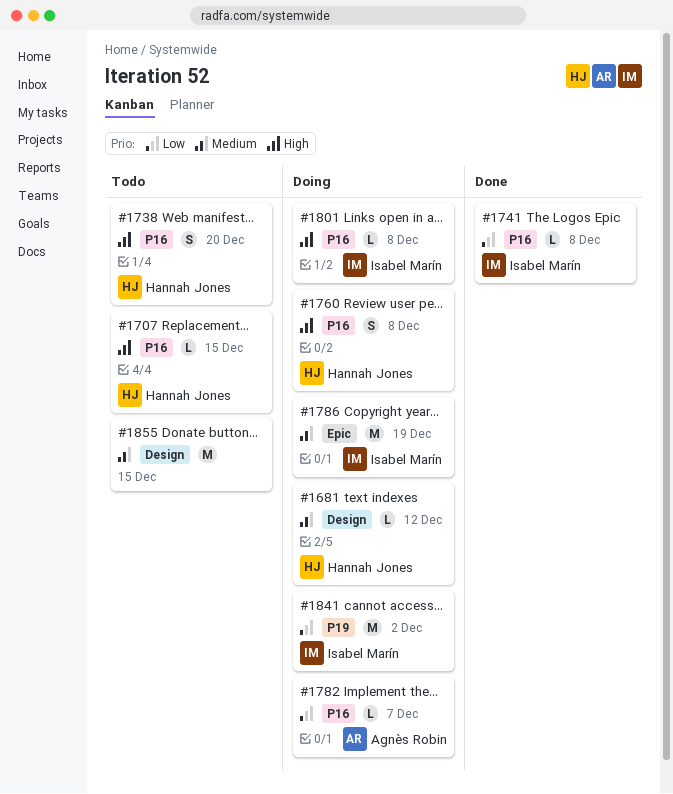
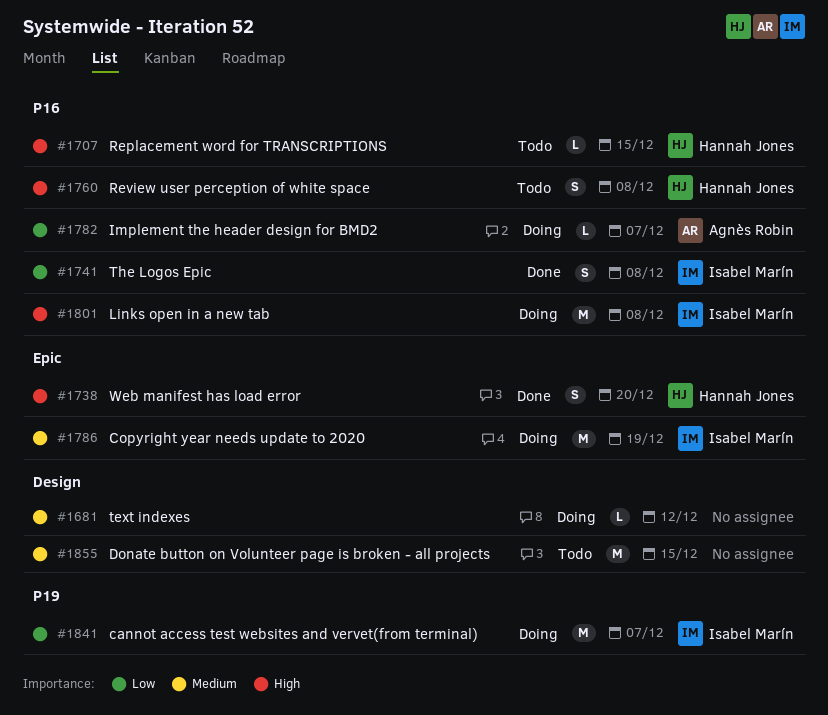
#1681, owner: Hannah Jones -> none
#1738, status: Todo -> Done
#1738, label: P16 -> Epic
#1741, estimate: L -> S
#1760, status: Doing -> Todo
#1801, estimate: L -> M
#1841, due: Dec 2 -> Dec 7

